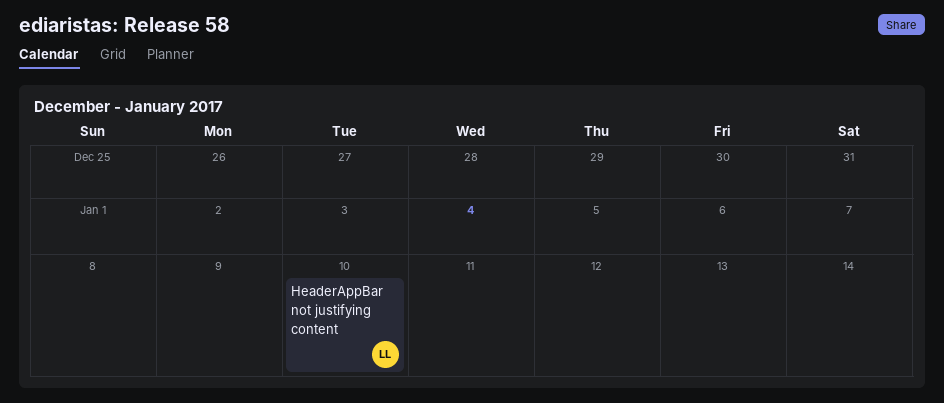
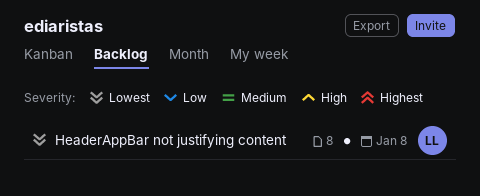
HeaderAppBar not justifying content, due: Jan 10 -> Jan 8

